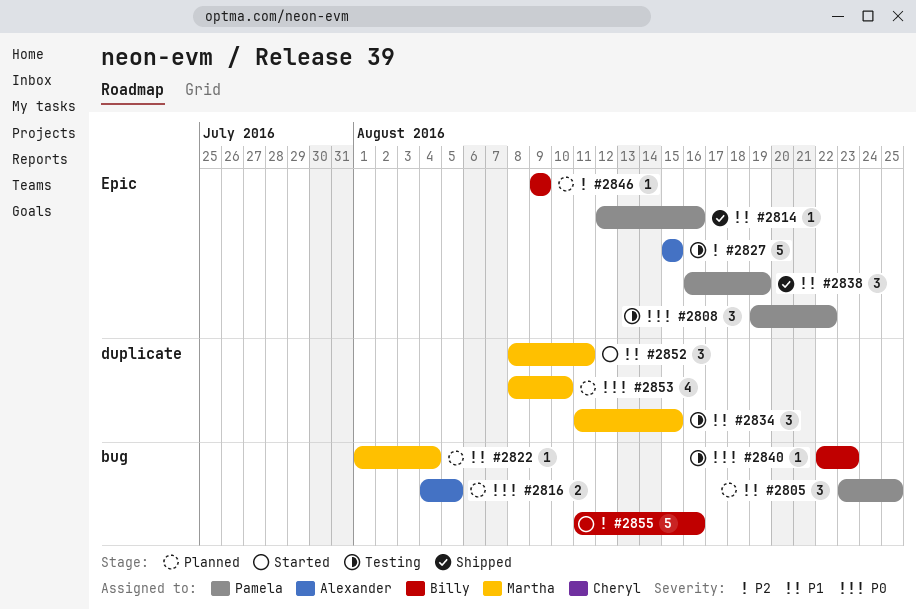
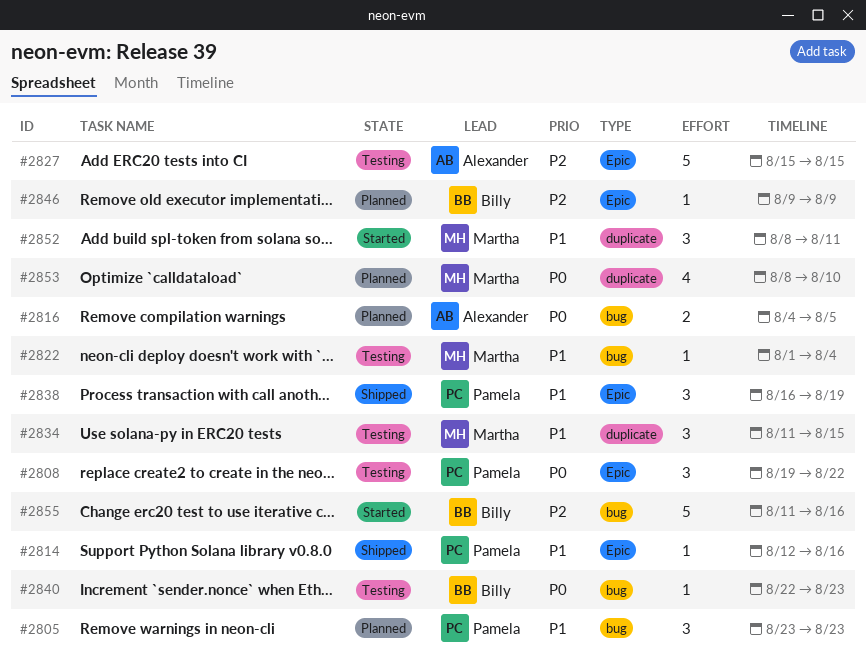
#2805, due: Aug 25 -> Aug 23
#2822, status: Planned -> Testing

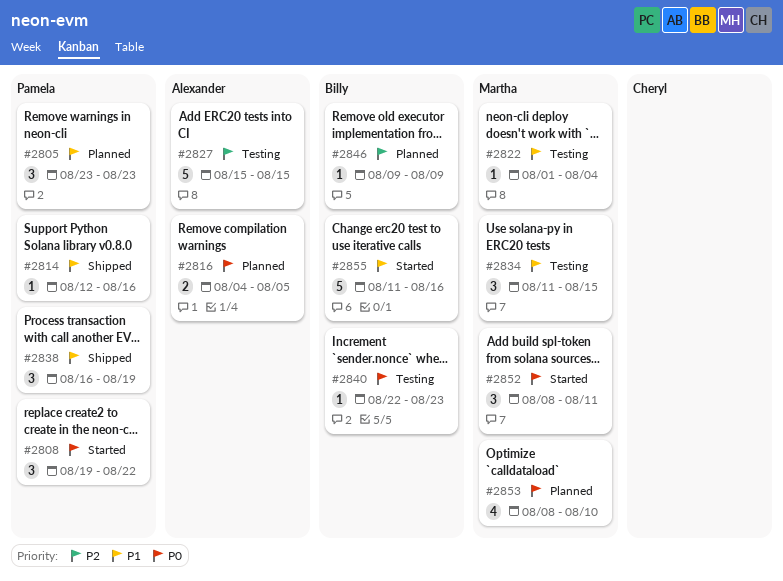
#2808, status: Testing -> Started
#2852, priority: P1 -> P0
#2855, priority: P2 -> P1

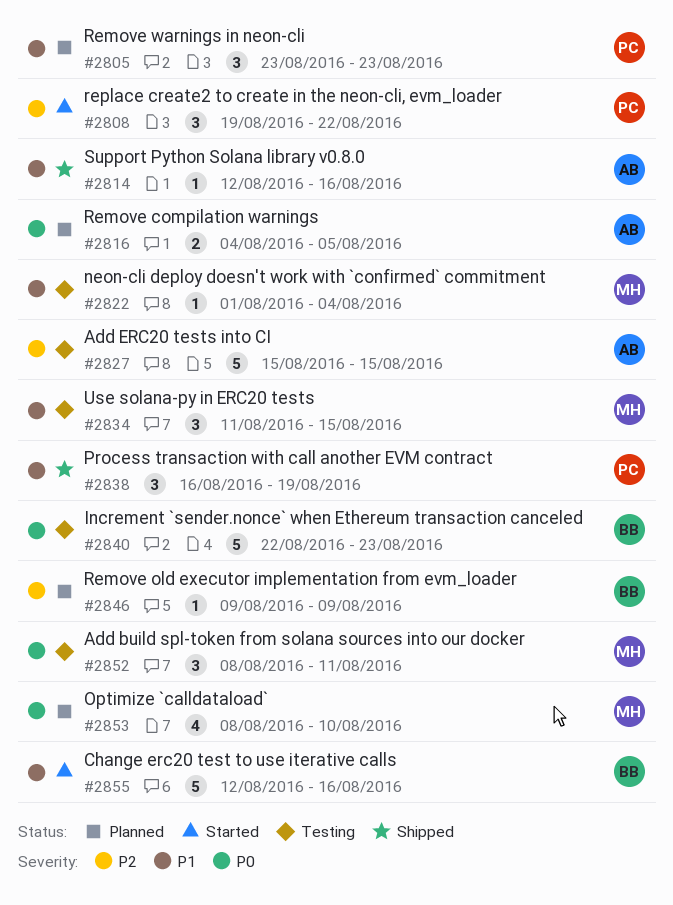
#2808, priority: P0 -> P2
#2814, owner: Pamela -> Alexander
#2840, estimate: 1 -> 5
#2852, status: Started -> Testing
#2855, start: Aug 11 -> Aug 12

